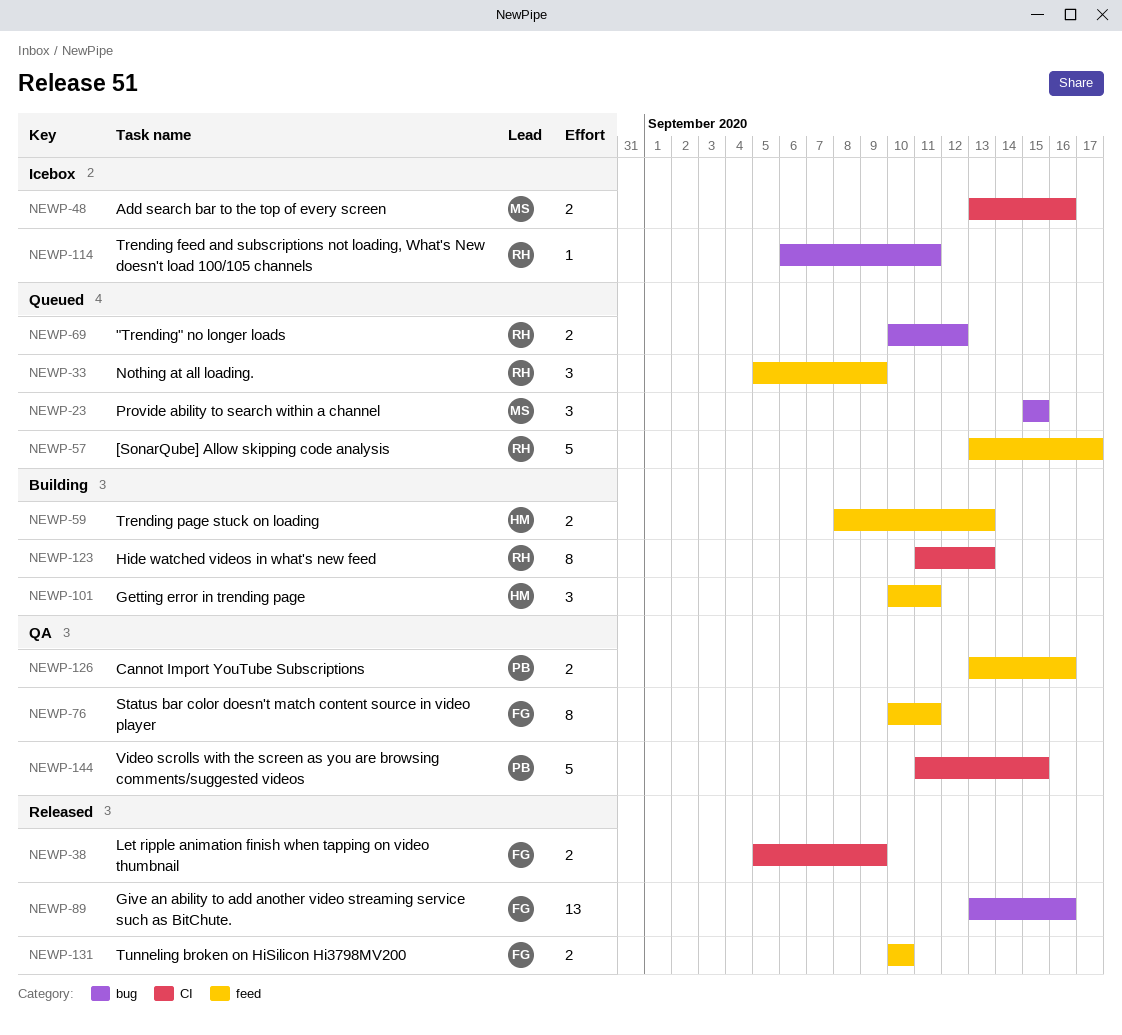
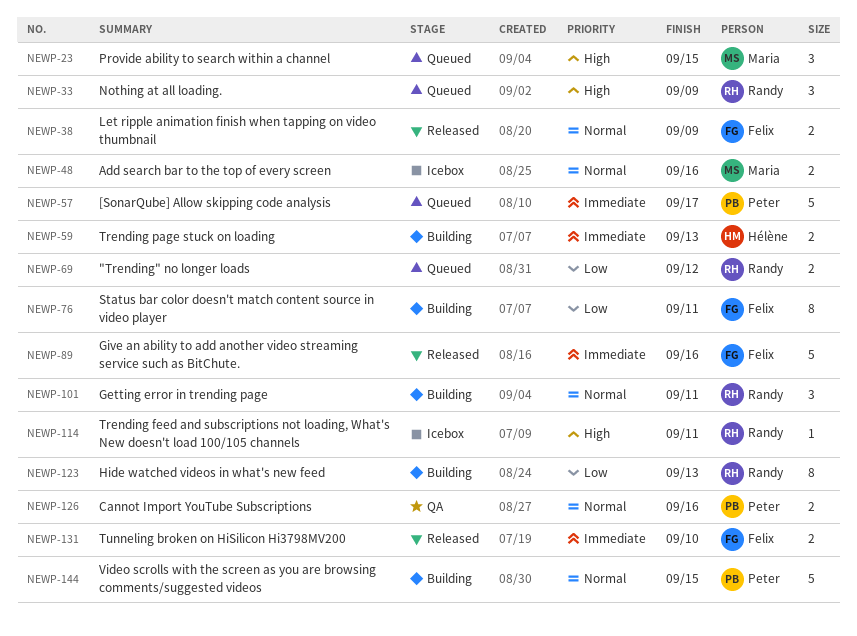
NEWP-57, owner: Randy -> Peter
NEWP-76, status: QA -> Building
NEWP-89, estimate: 13 -> 5
NEWP-101, owner: Hélène -> Randy
NEWP-144, status: QA -> Building

